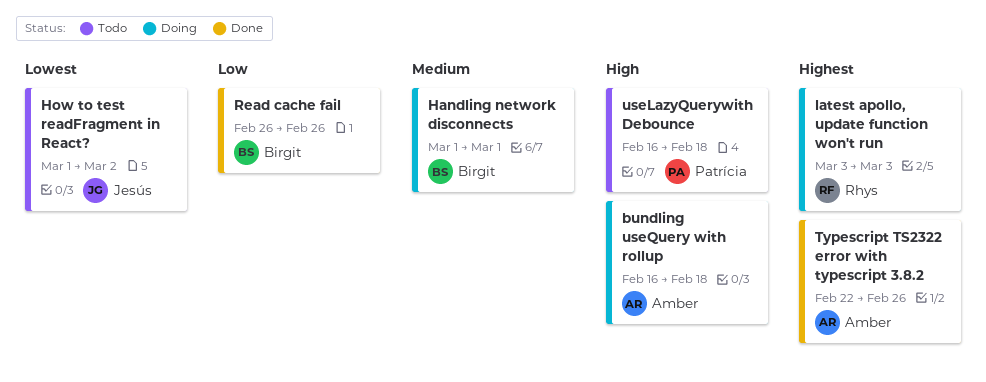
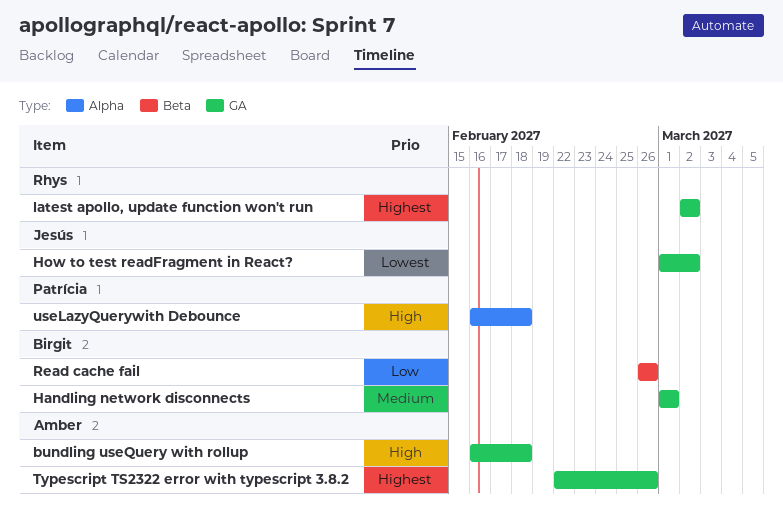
latest apollo, update function won't run, start: Mar 3 -> Mar 2
latest apollo, update function won't run, due: Mar 3 -> Mar 2

